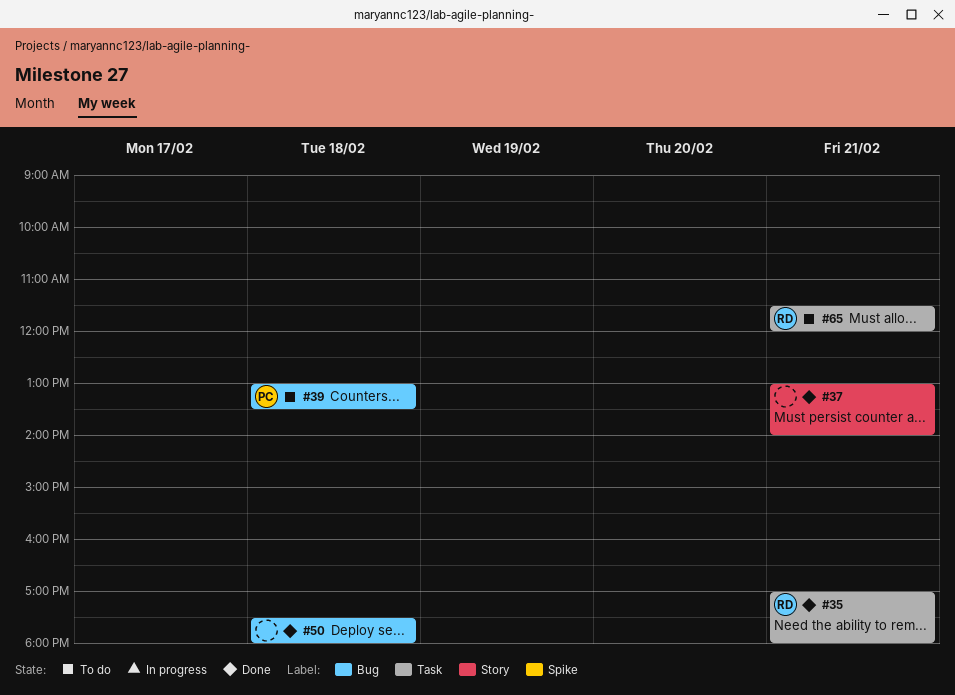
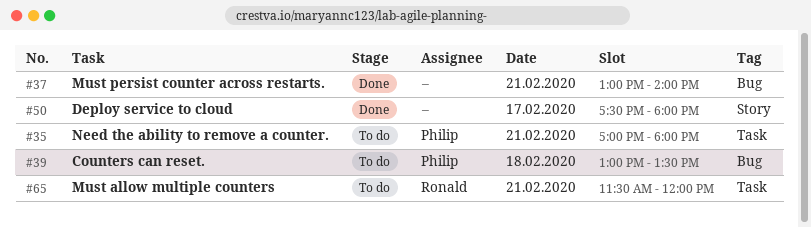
#35, status: Done -> To do
#35, owner: Ronald -> Philip
#37, label: Story -> Bug
#50, label: Bug -> Story
#50, day: Feb 18 -> Feb 17

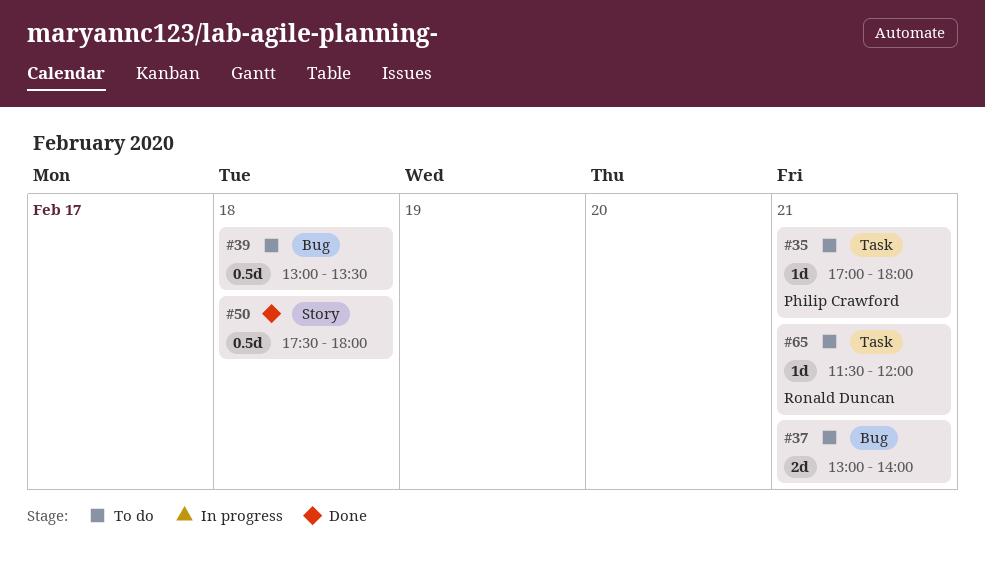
#37, status: Done -> To do
#39, owner: Philip Crawford -> none
#50, day: Feb 17 -> Feb 18

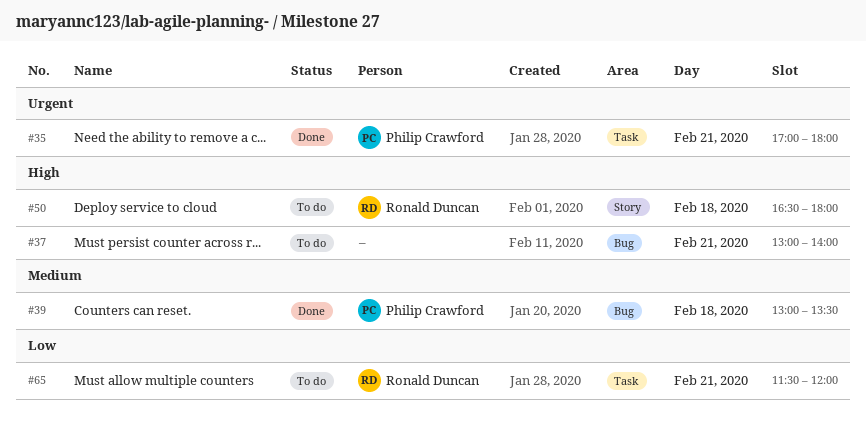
#35, status: To do -> Done
#39, status: To do -> Done
#39, owner: none -> Philip Crawford
#50, status: Done -> To do
#50, owner: none -> Ronald Duncan
#50, begins: 17:30 -> 16:30

